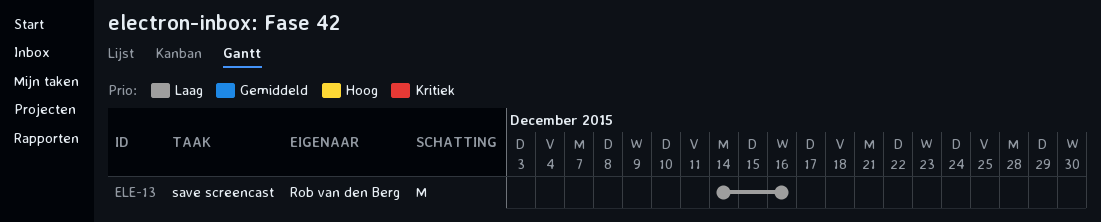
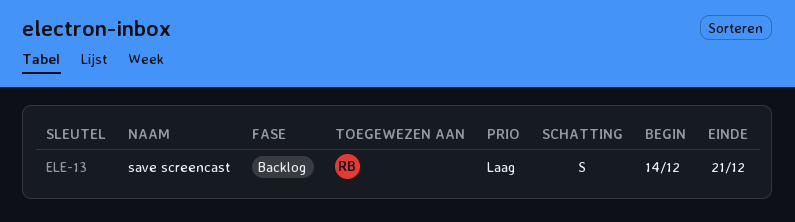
ELE-13, estimate: M -> S
ELE-13, due: Dec 16 -> Dec 21

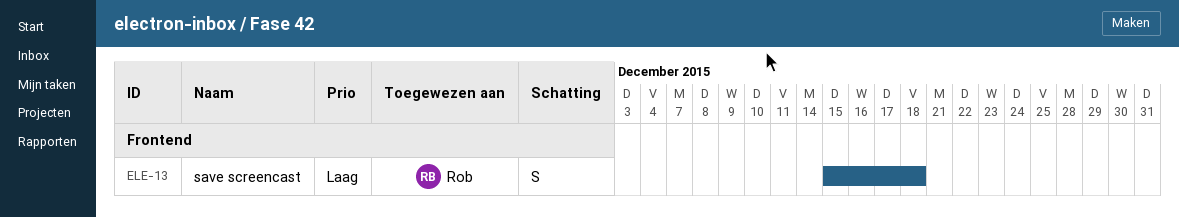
ELE-13, start: Dec 14 -> Dec 15
ELE-13, due: Dec 21 -> Dec 18

